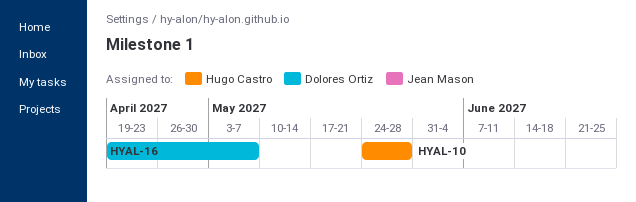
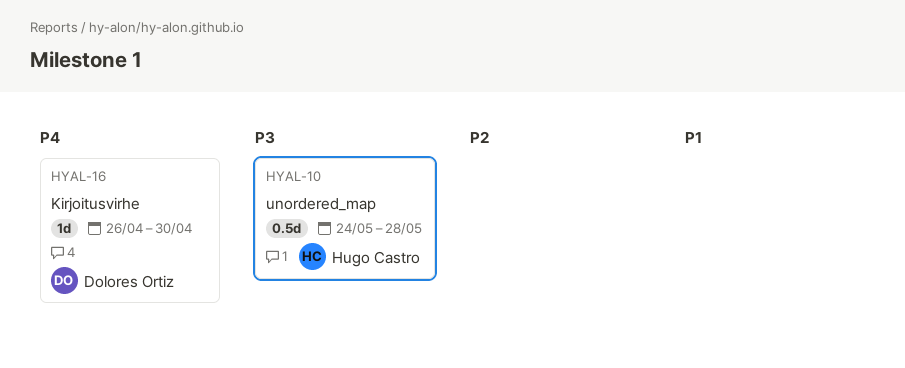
HYAL-16, start: Apr 19 -> Apr 26
HYAL-16, due: May 7 -> Apr 30

